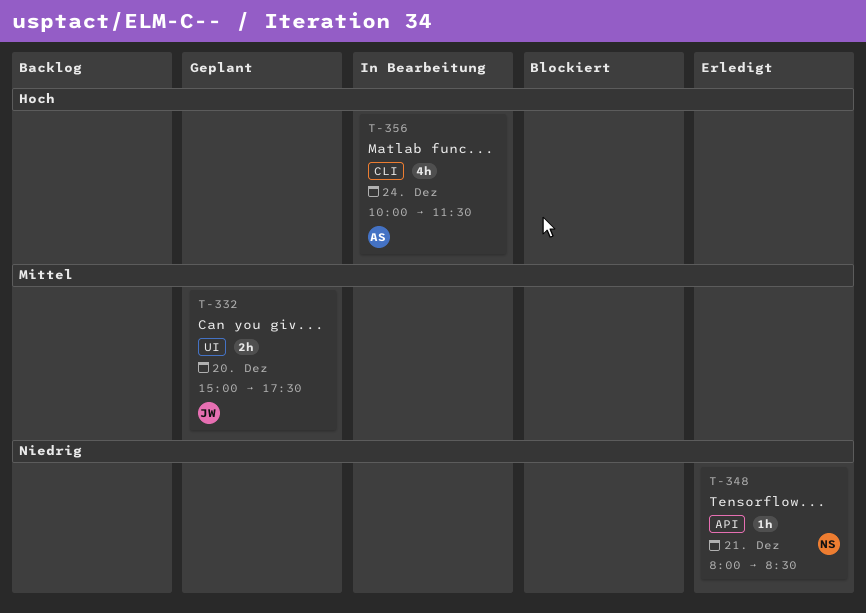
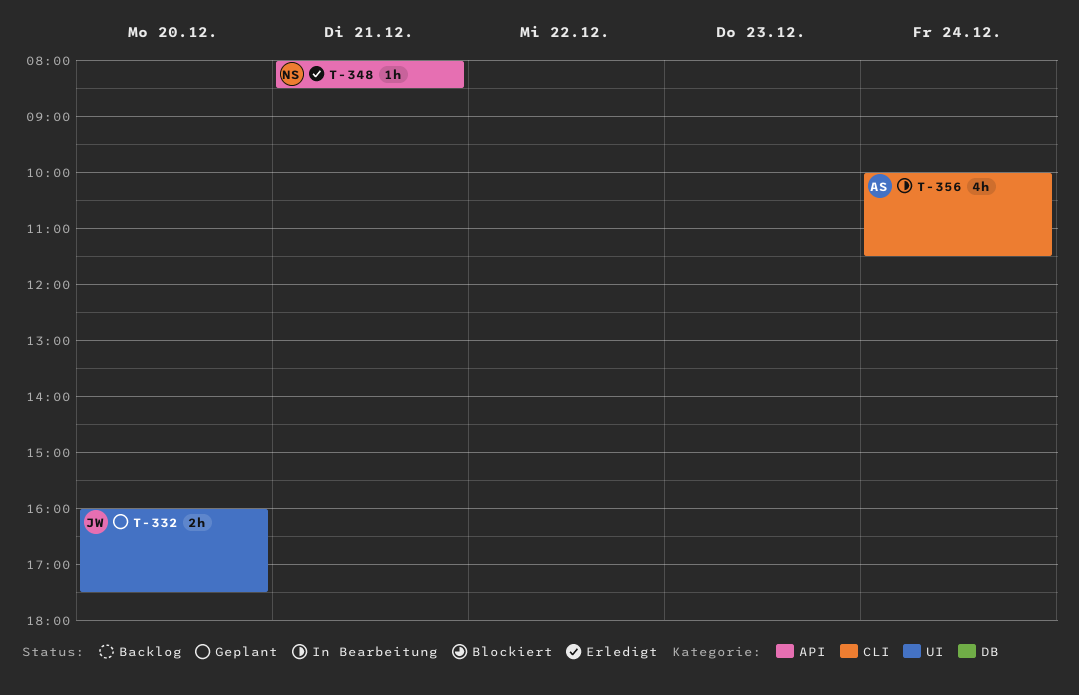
T-332, begins: 15:00 -> 16:00

